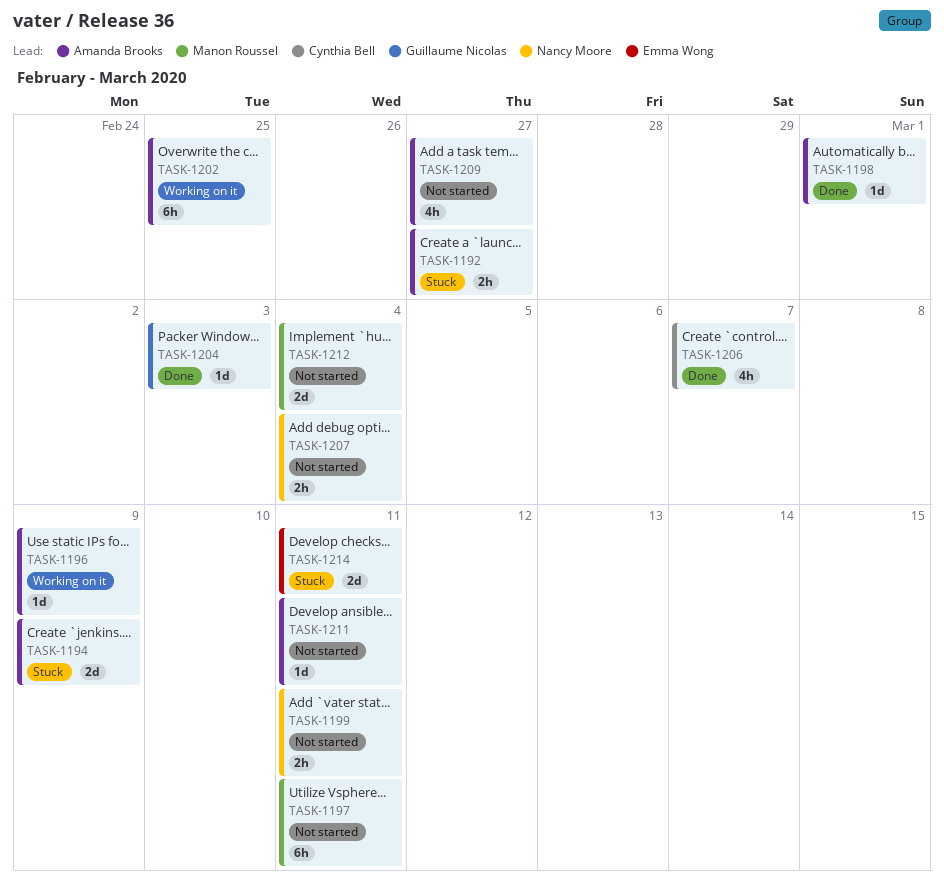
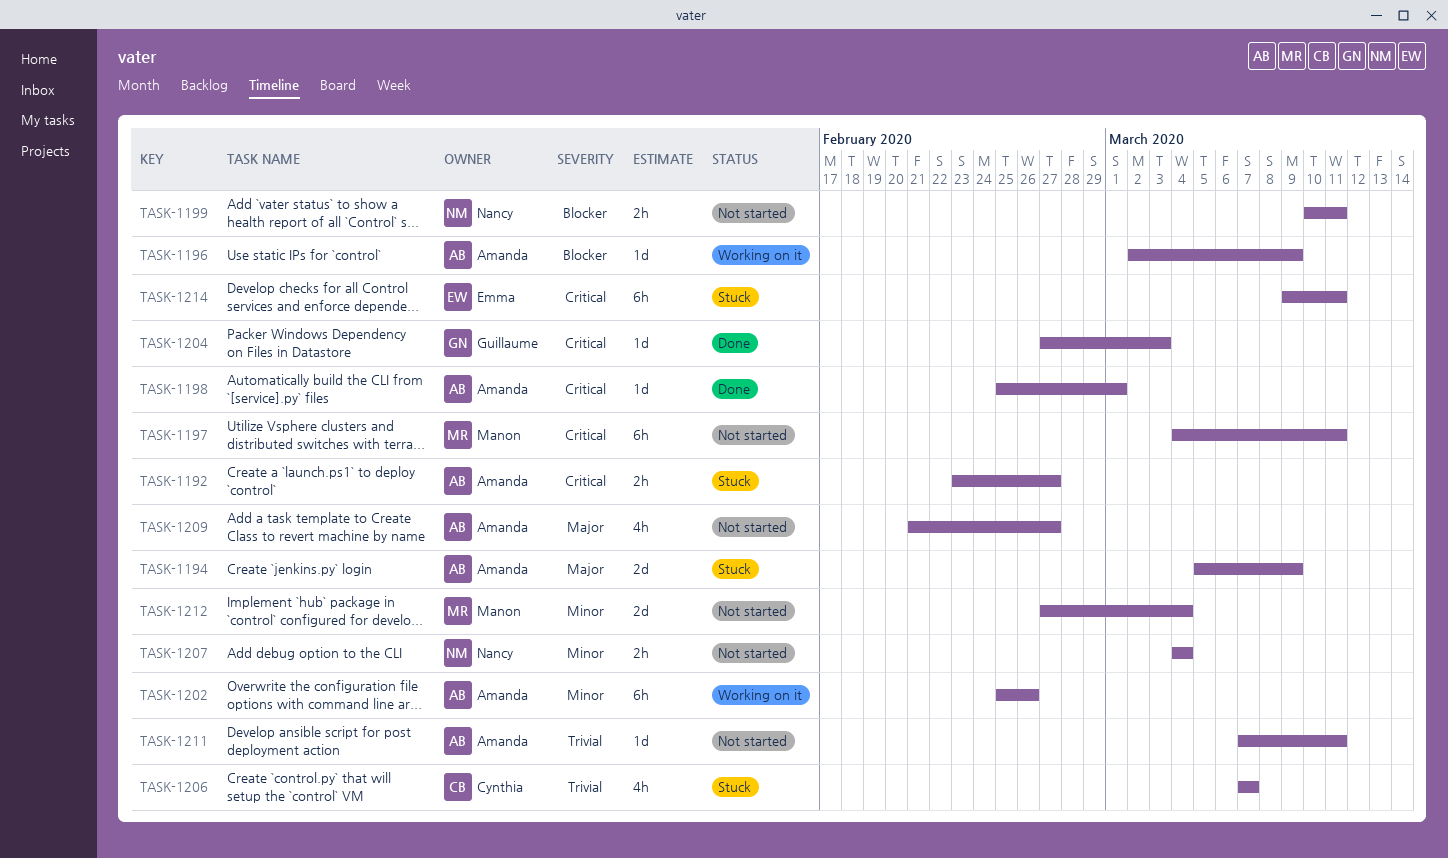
TASK-1202, due: Feb 25 -> Feb 26
TASK-1206, status: Done -> Stuck
TASK-1214, estimate: 2d -> 6h

